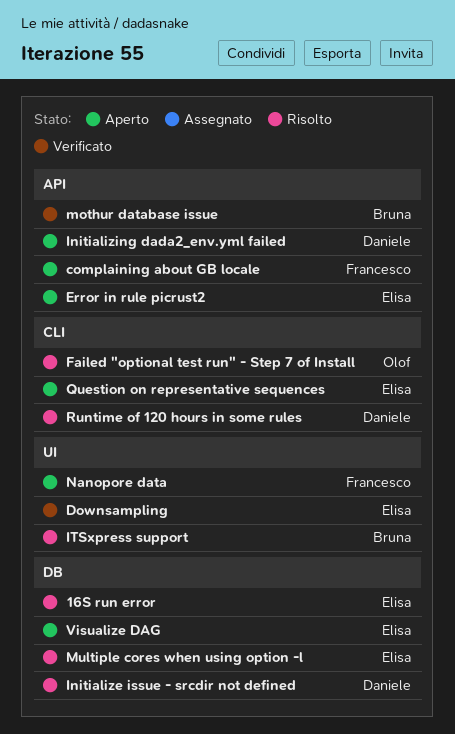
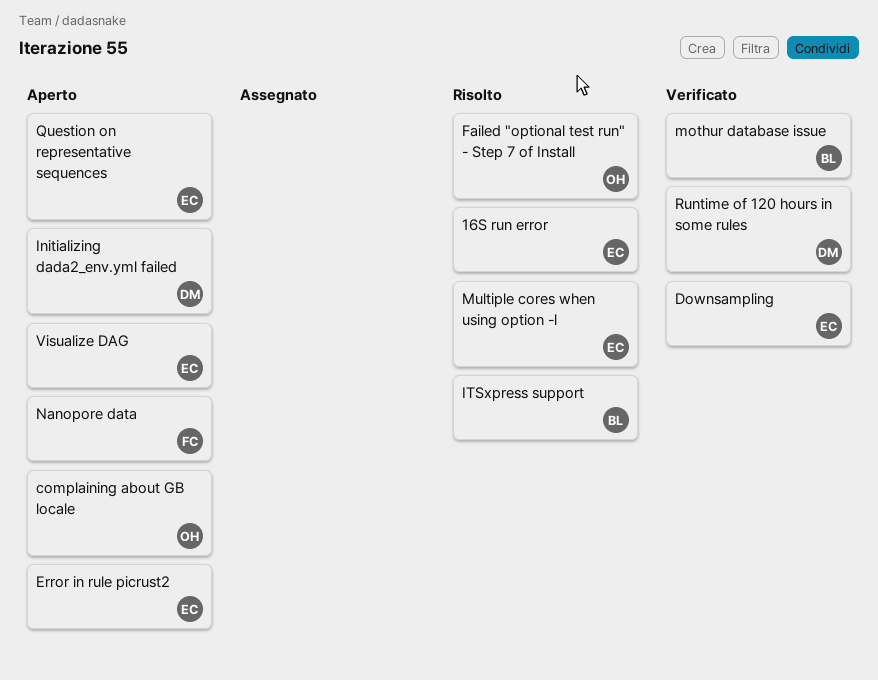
complaining about GB locale, owner: Francesco -> Olof
Initialize issue - srcdir not defined: present -> none
Runtime of 120 hours in some rules, status: Risolto -> Verificato

